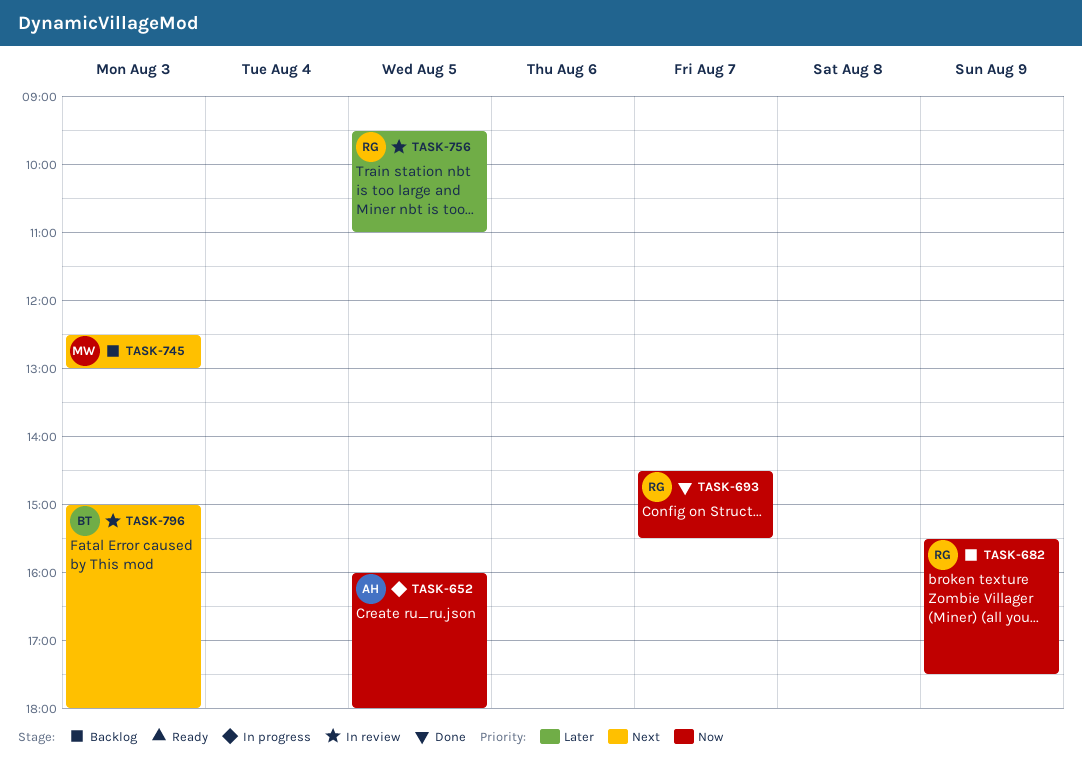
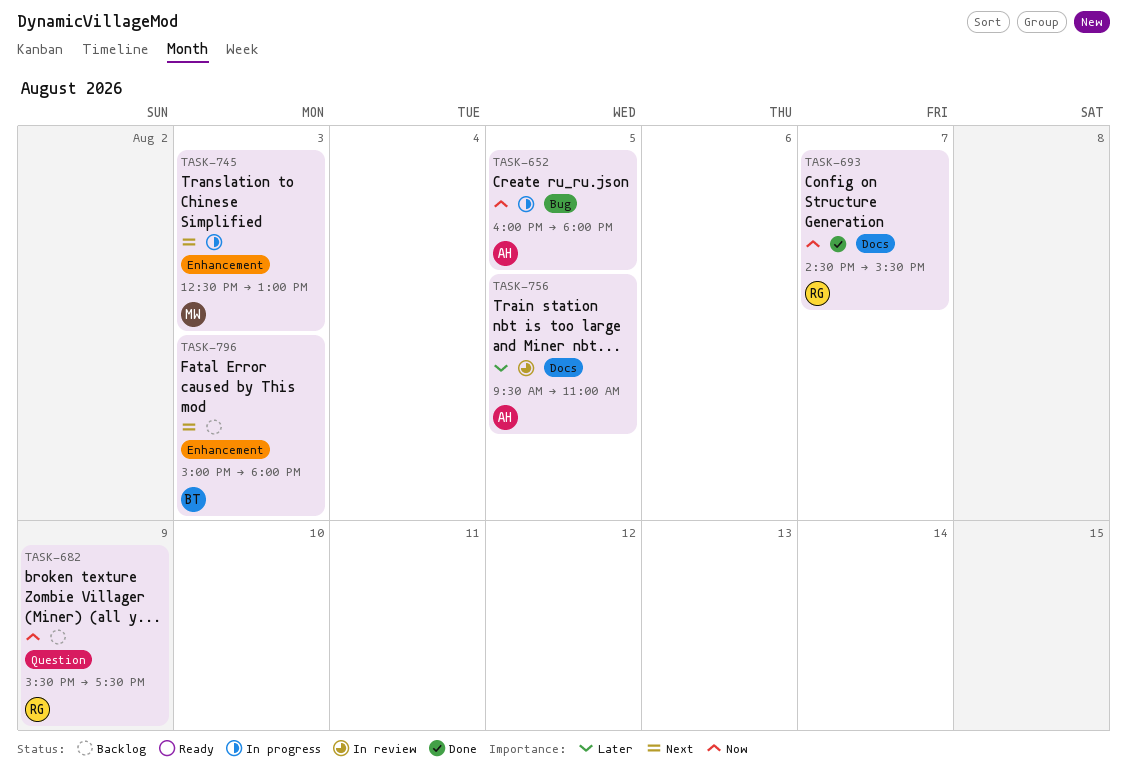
TASK-745, status: Backlog -> In progress
TASK-756, owner: RG -> AH
TASK-796, status: In review -> Backlog

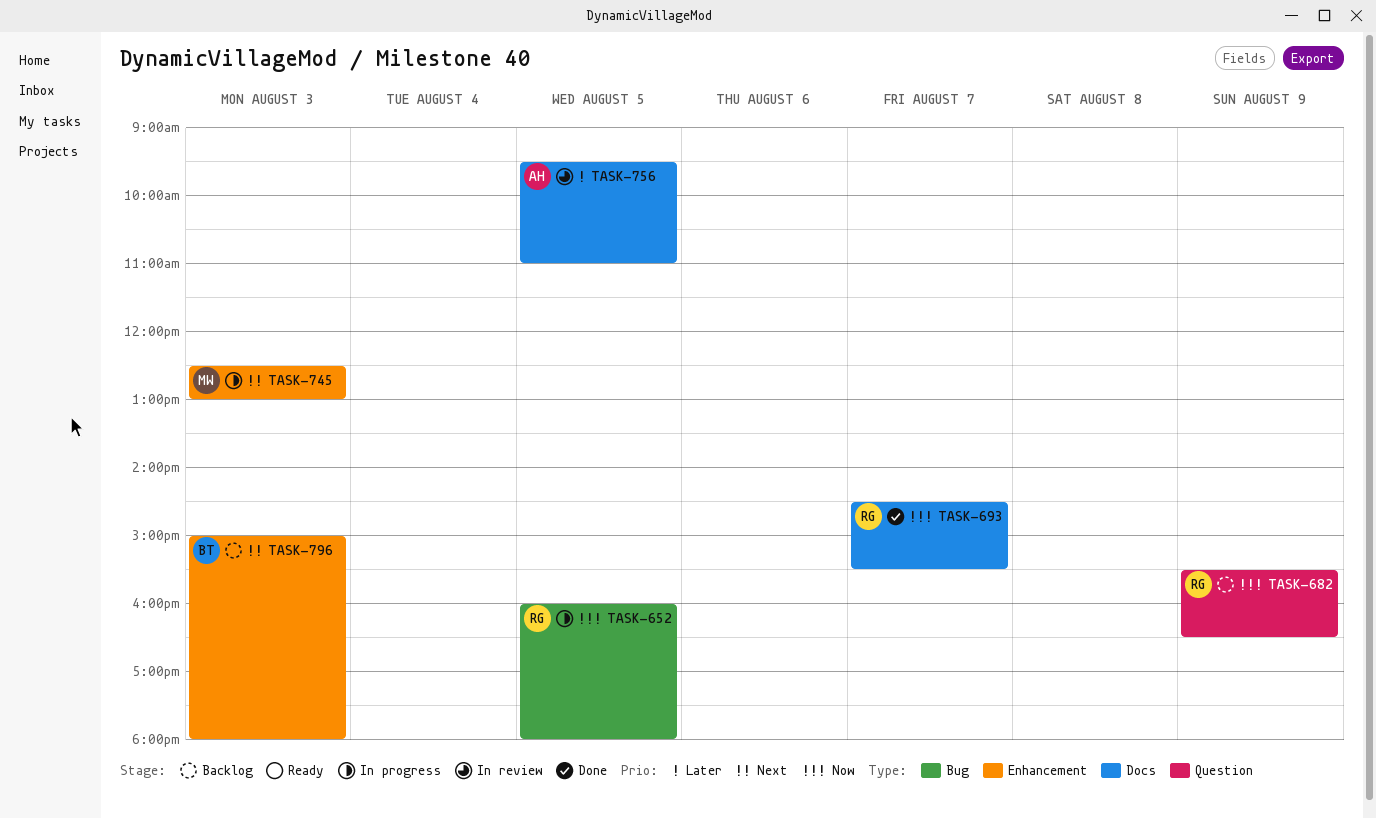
TASK-652, owner: AH -> RG
TASK-682, ends: 17:30 -> 16:30

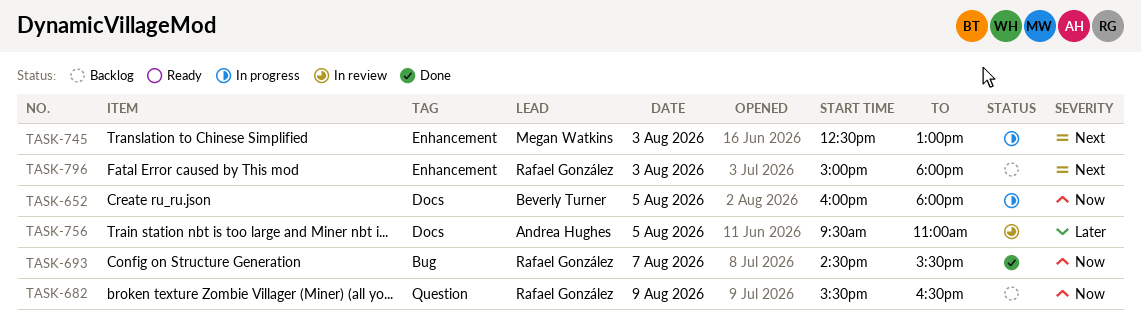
TASK-652, owner: Rafael González -> Beverly Turner
TASK-652, label: Bug -> Docs
TASK-693, label: Docs -> Bug
TASK-796, owner: Beverly Turner -> Rafael González

